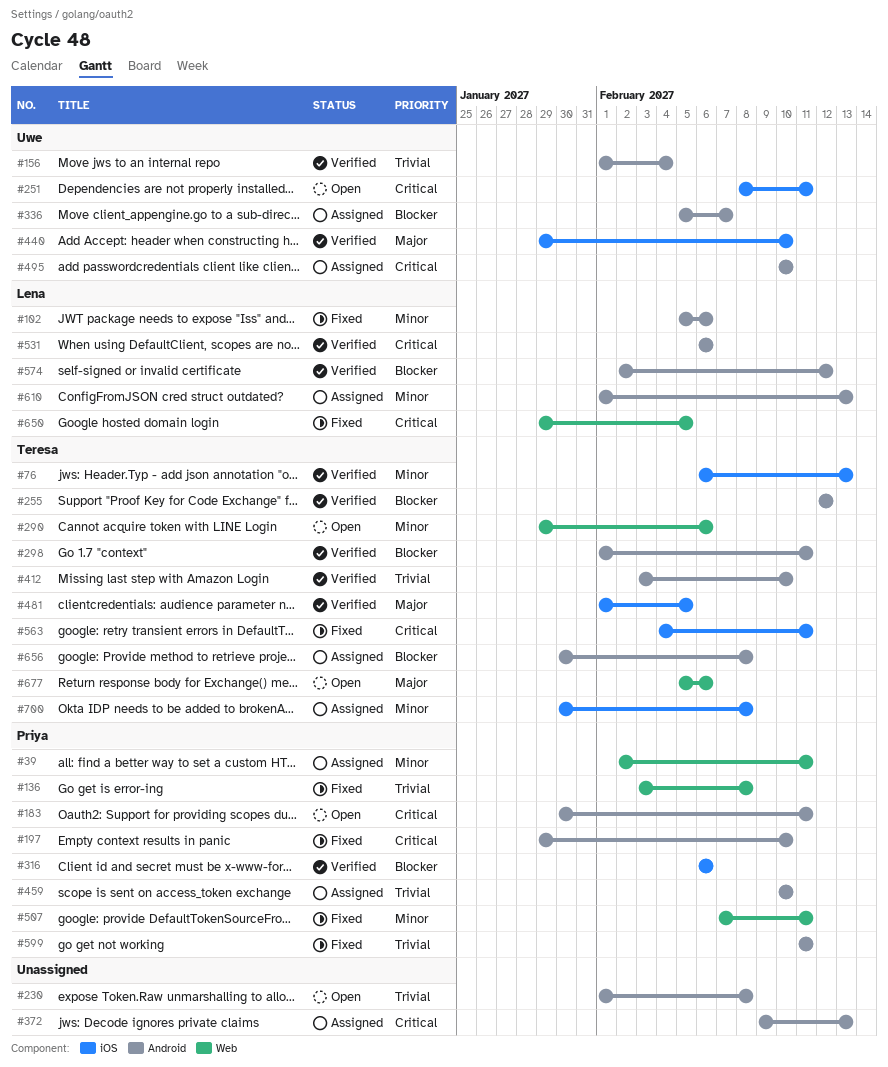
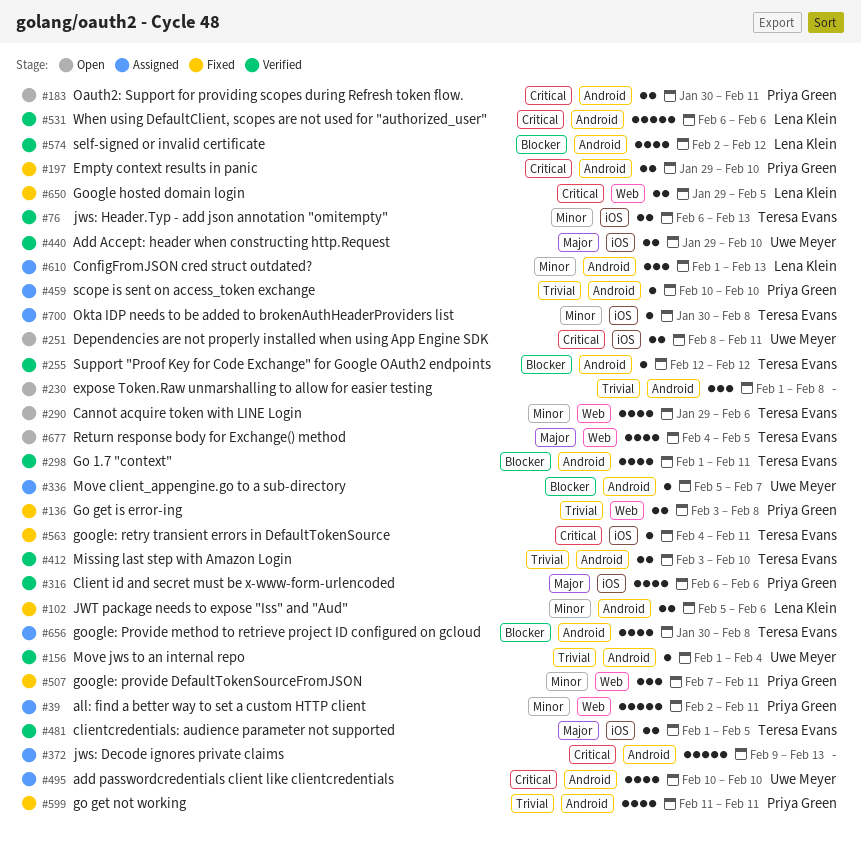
#316, priority: Blocker -> Major
#677, start: Feb 5 -> Feb 4
#677, due: Feb 6 -> Feb 5

